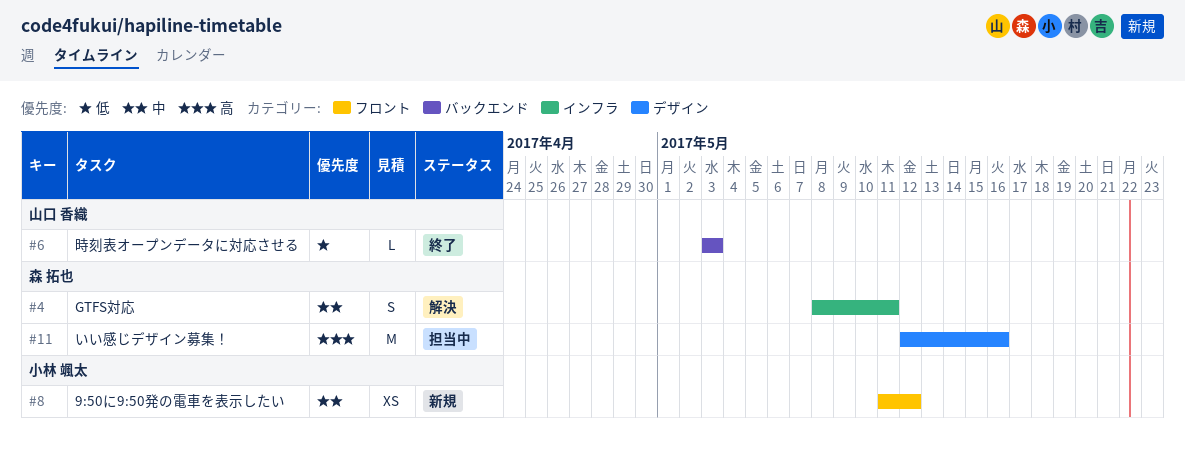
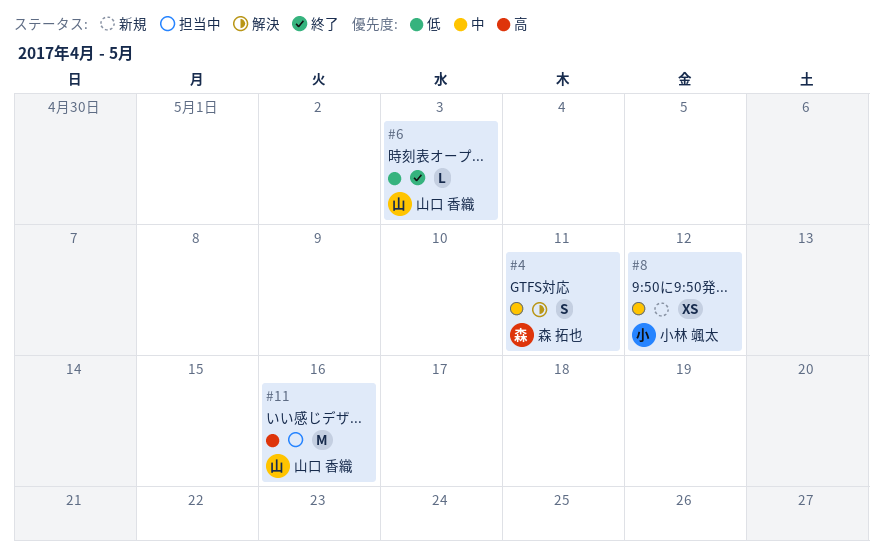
#11, owner: 森 拓也 -> 山口 香織

